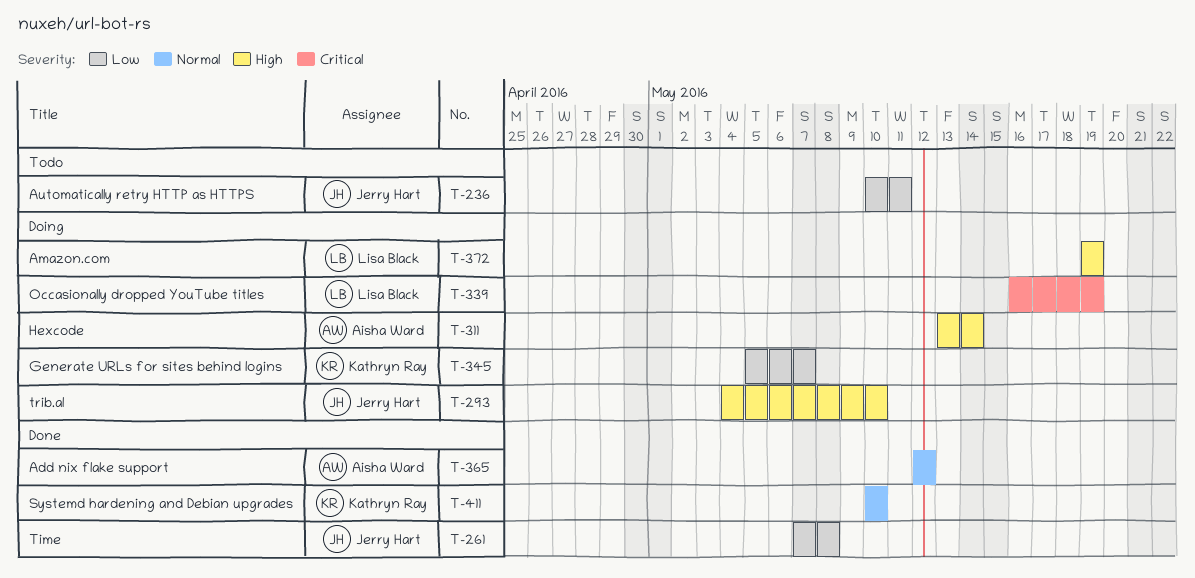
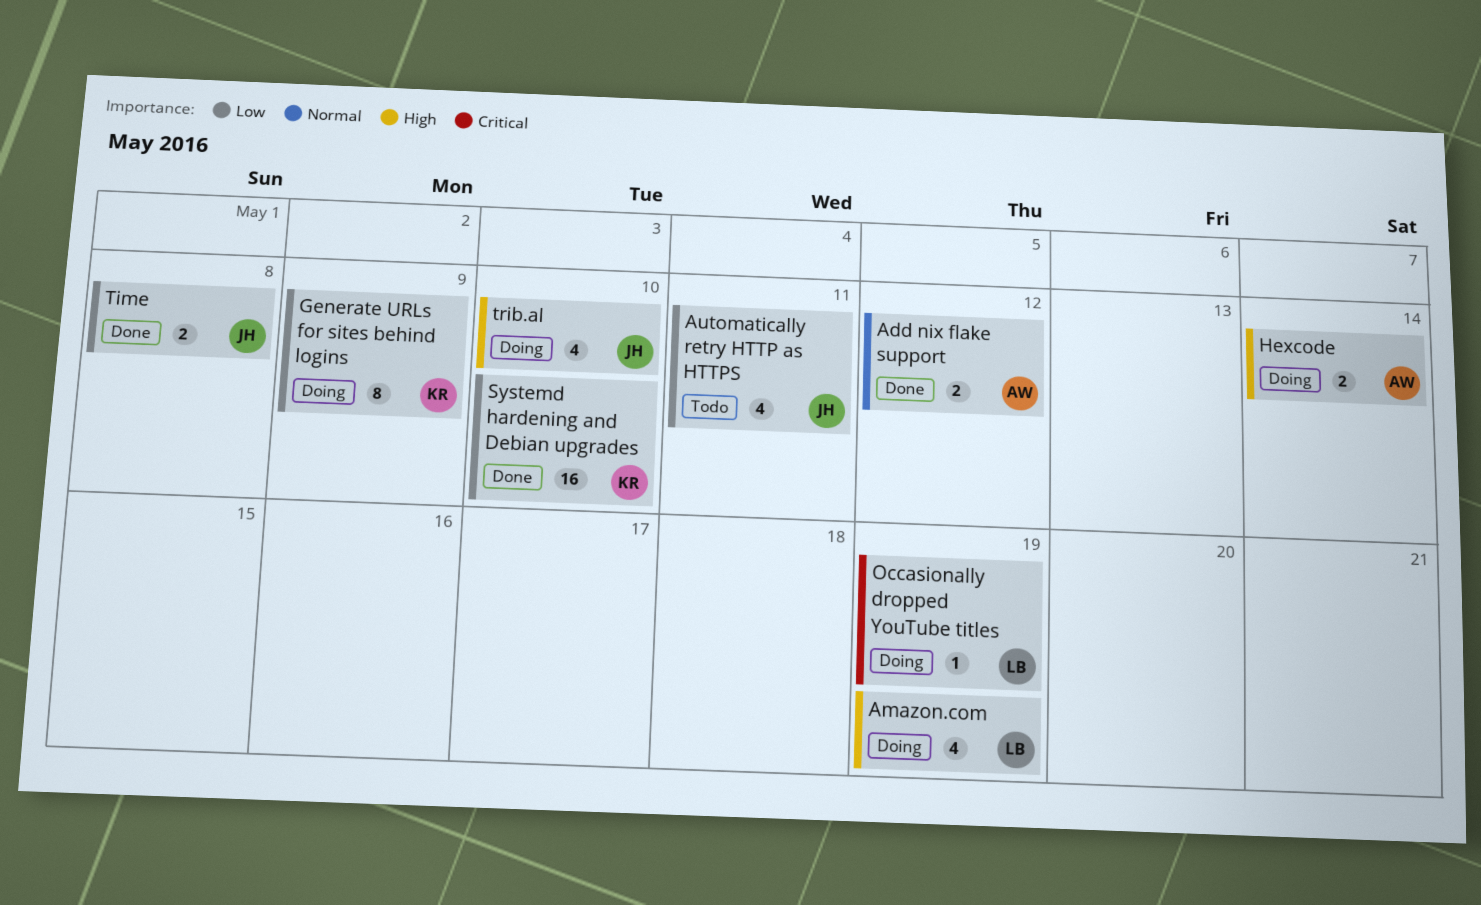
Generate URLs for sites behind logins, due: May 7 -> May 9
Systemd hardening and Debian upgrades, priority: Normal -> Low

